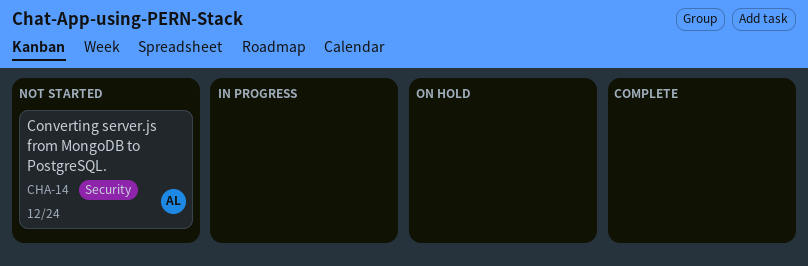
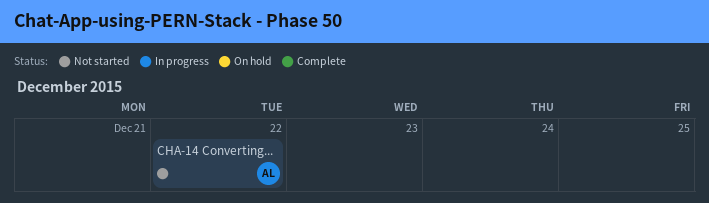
CHA-14, due: Dec 24 -> Dec 22

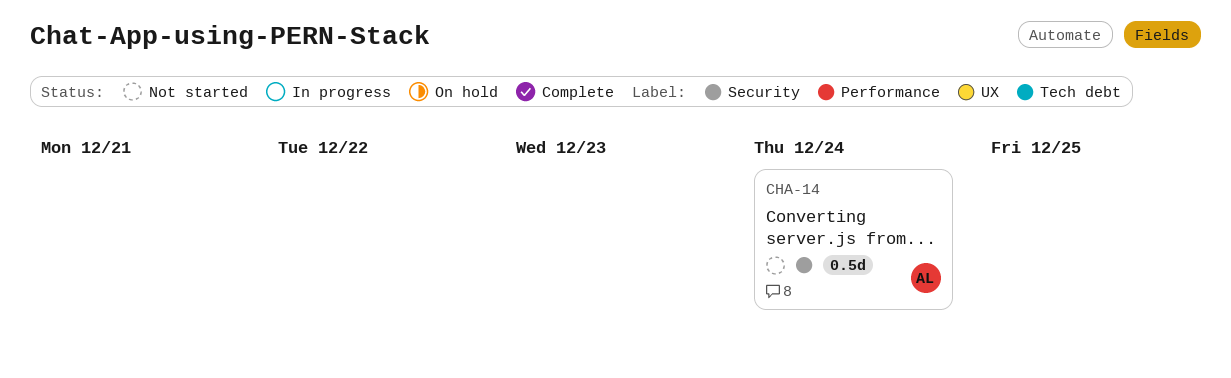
CHA-14, due: Dec 22 -> Dec 24

